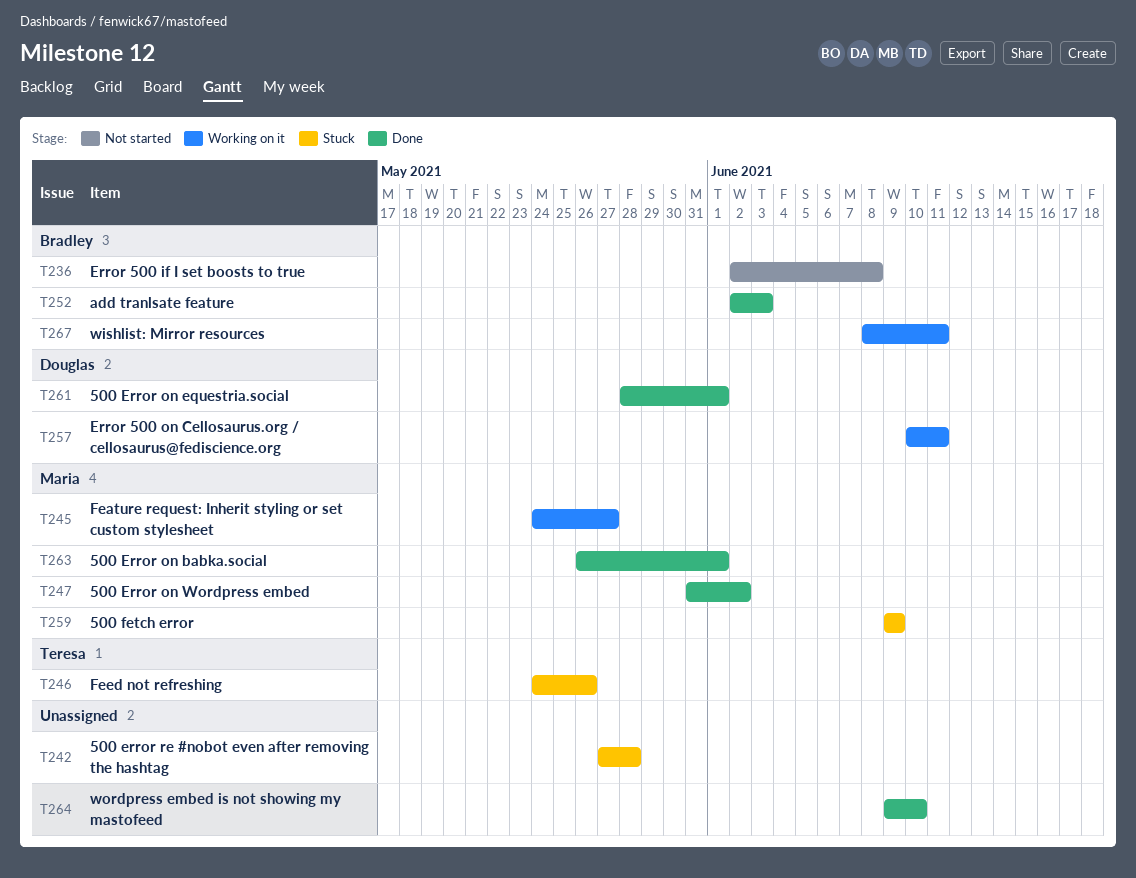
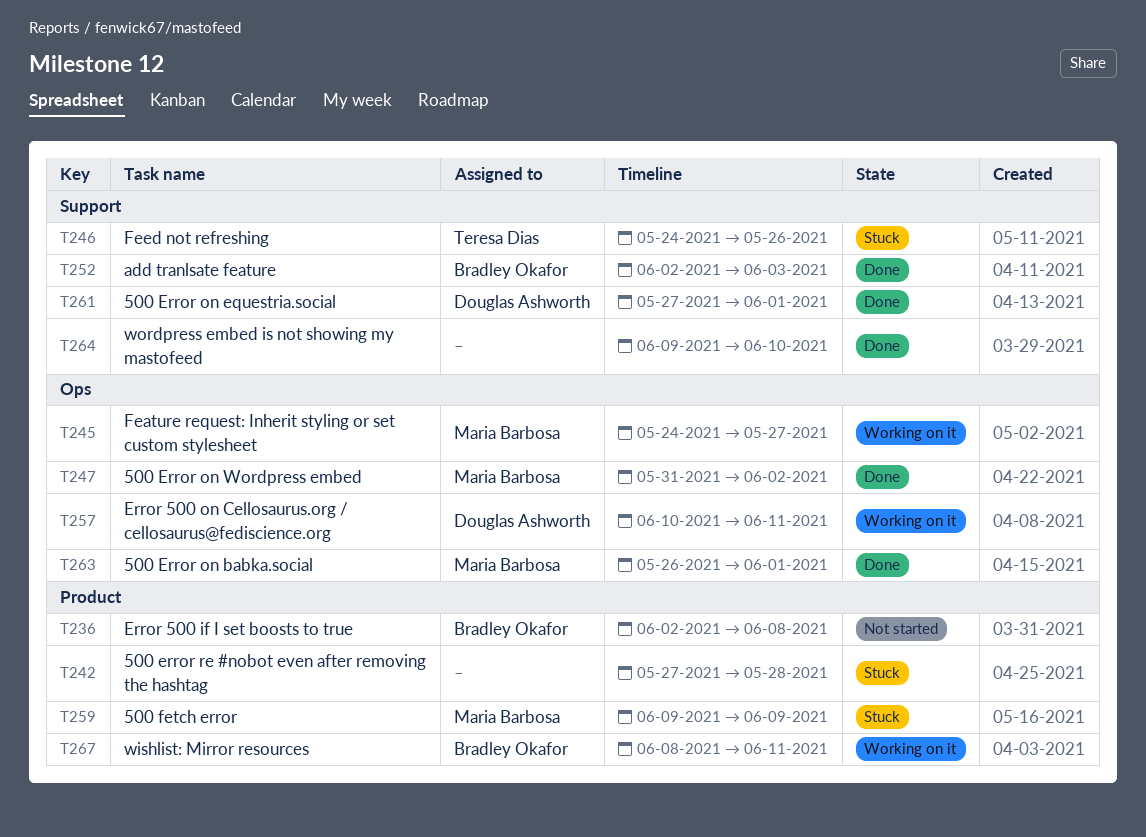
T261, start: May 28 -> May 27

